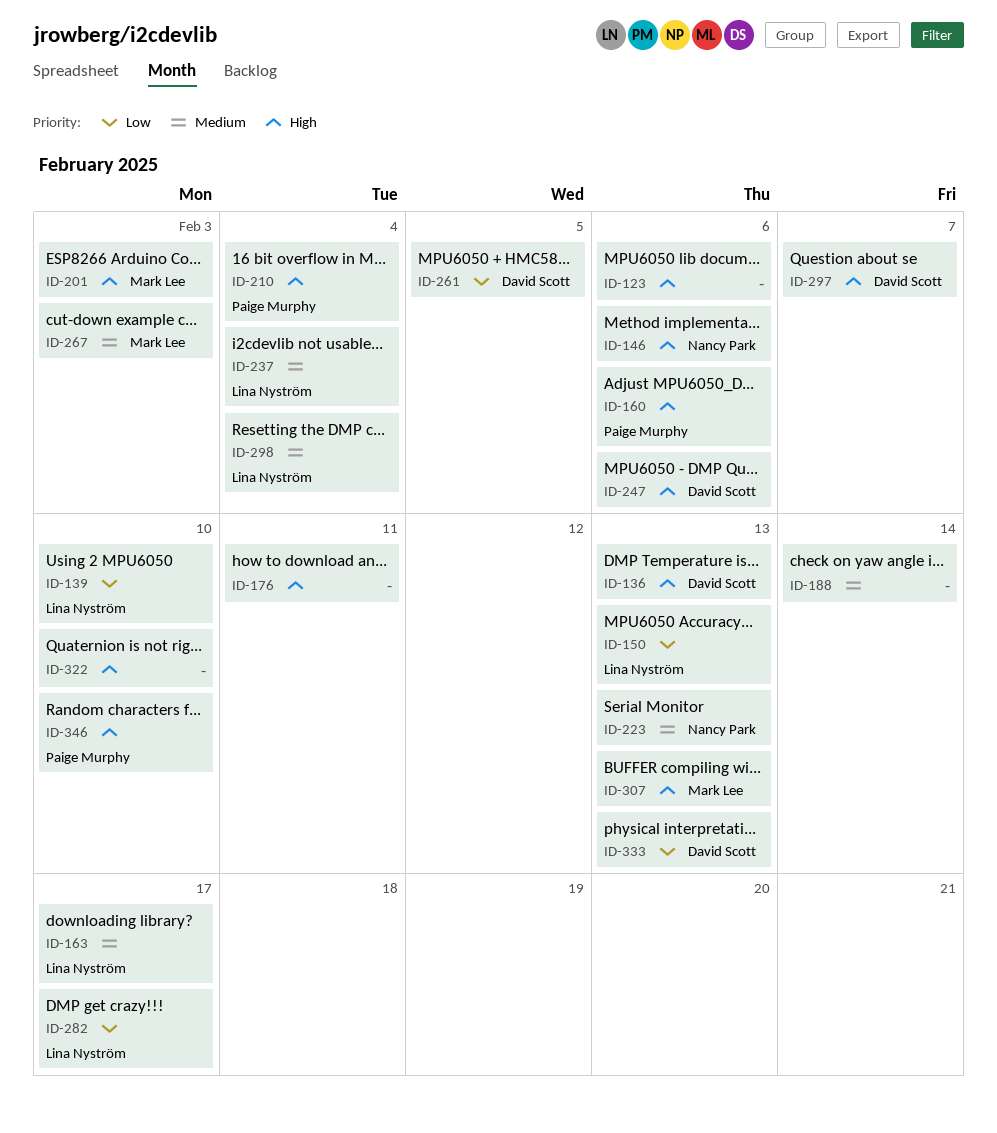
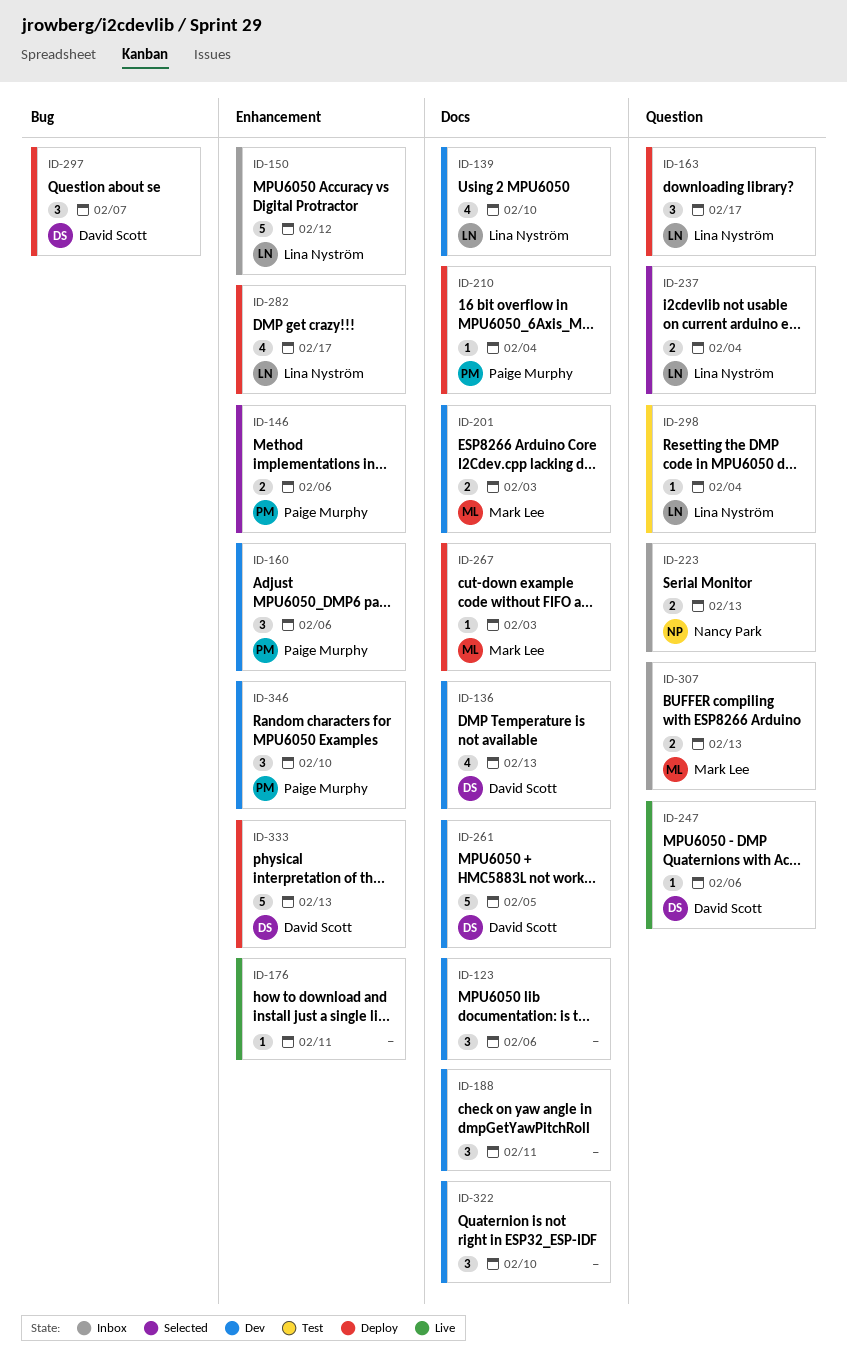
ID-146, owner: Nancy Park -> Paige Murphy
ID-150, due: Feb 13 -> Feb 12
ID-188, due: Feb 14 -> Feb 11

